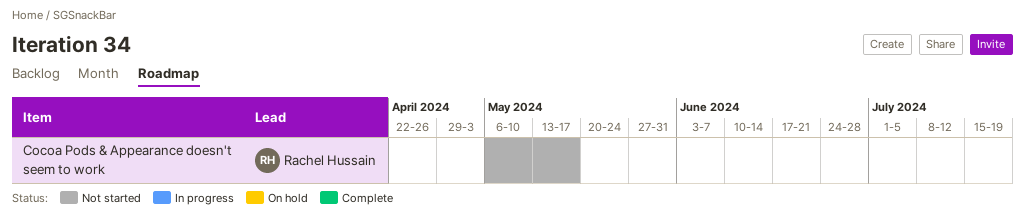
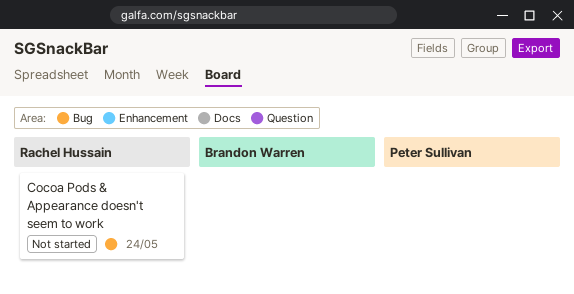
Cocoa Pods & Appearance doesn't seem to work, due: May 17 -> May 24

